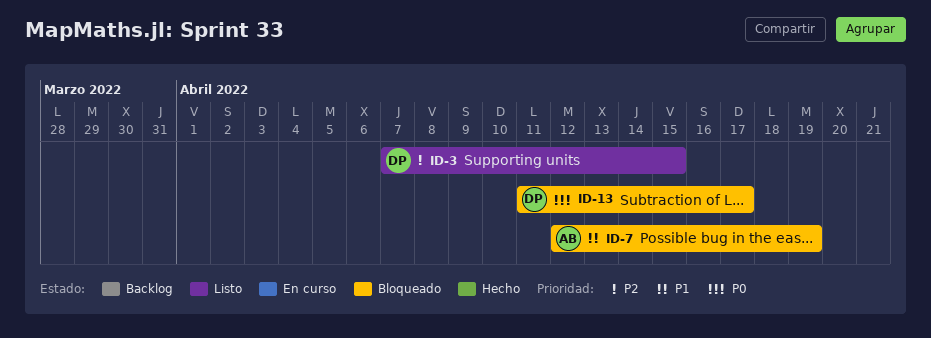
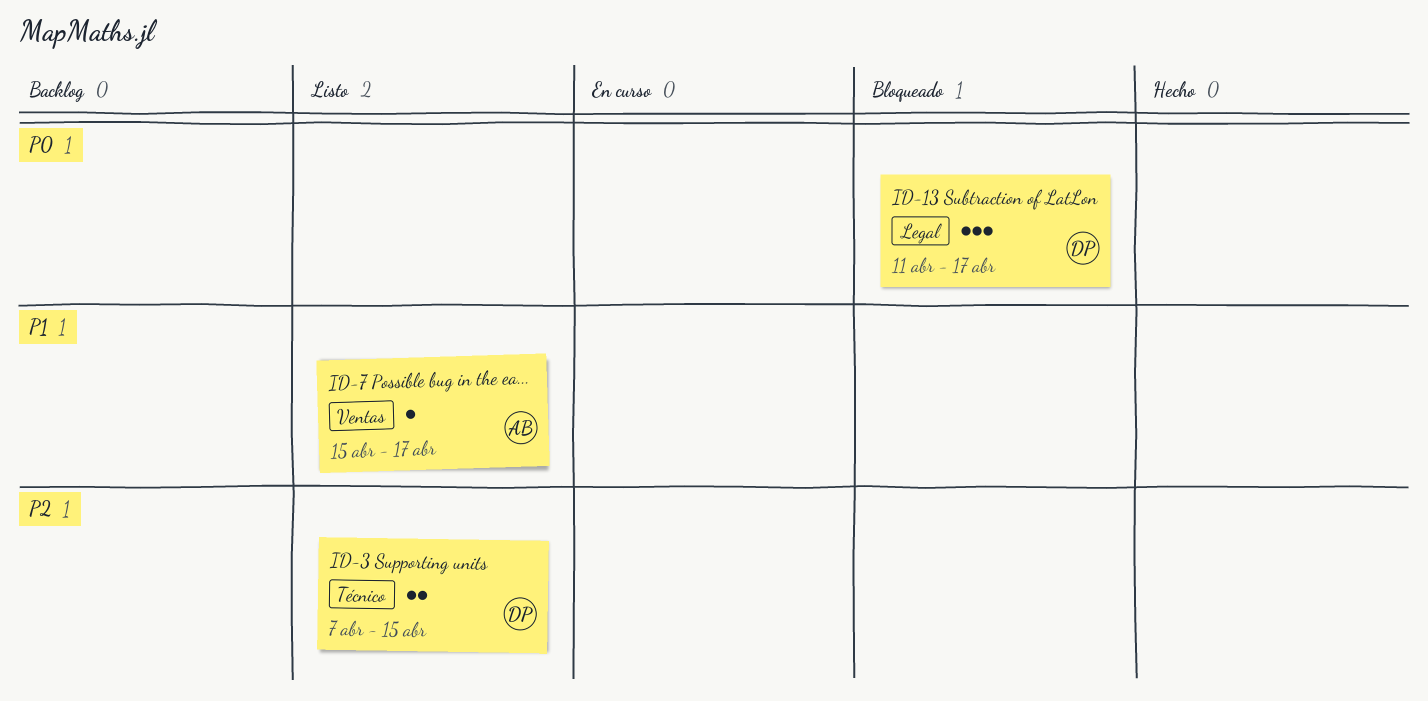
ID-7, status: Bloqueado -> Listo
ID-7, start: Apr 12 -> Apr 15
ID-7, due: Apr 19 -> Apr 17

